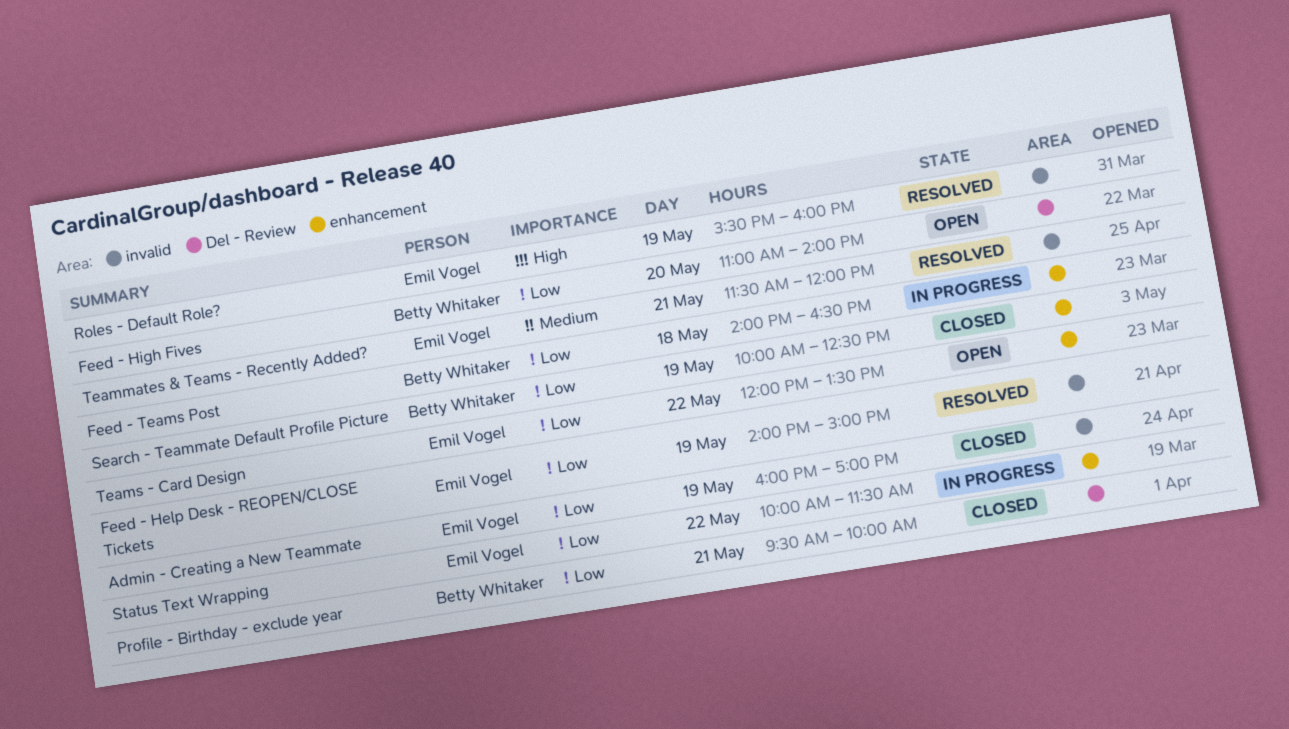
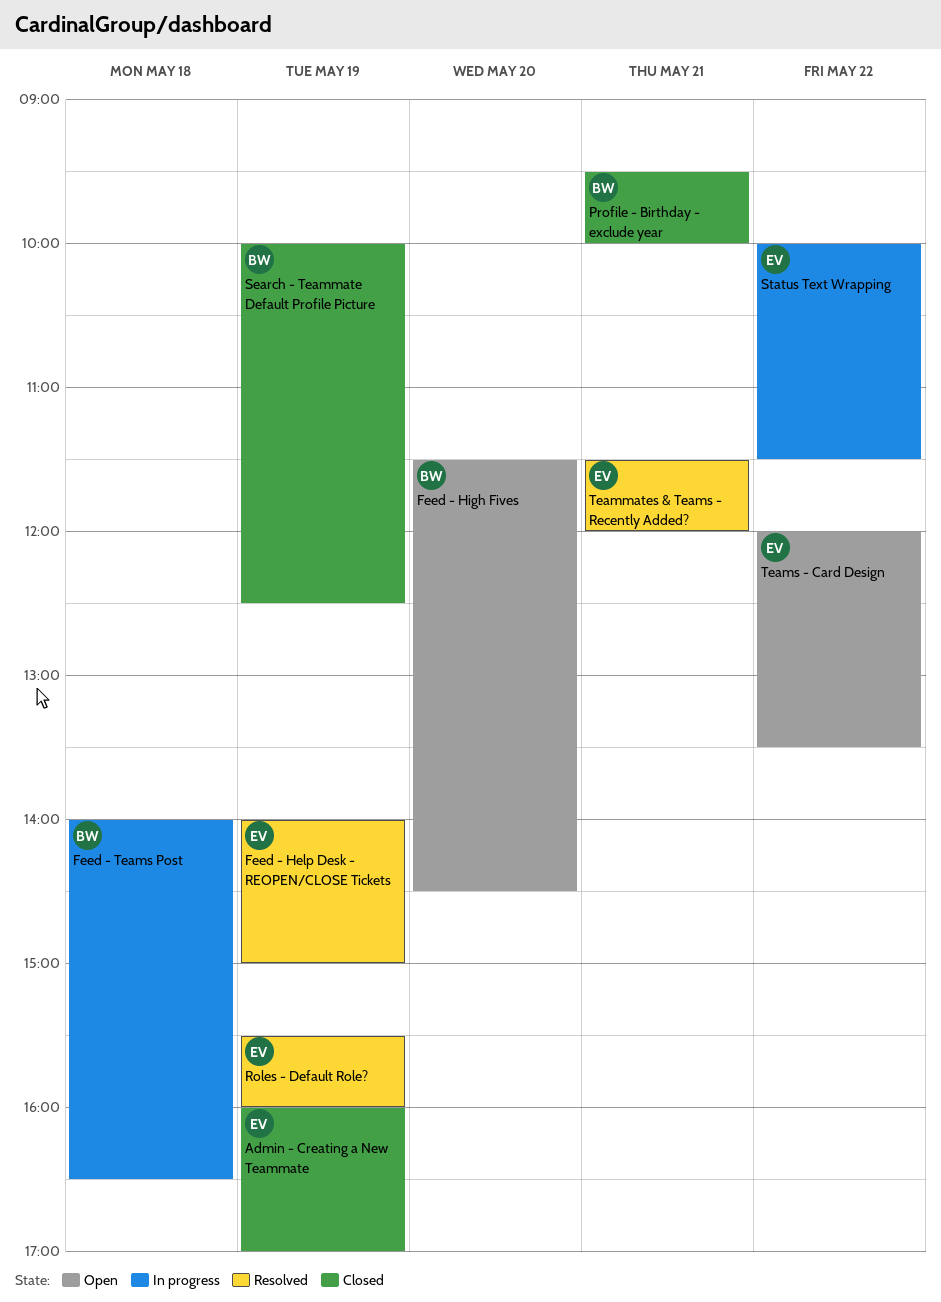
Feed - High Fives, begins: 11:00 -> 11:30
Feed - High Fives, ends: 14:00 -> 14:30

